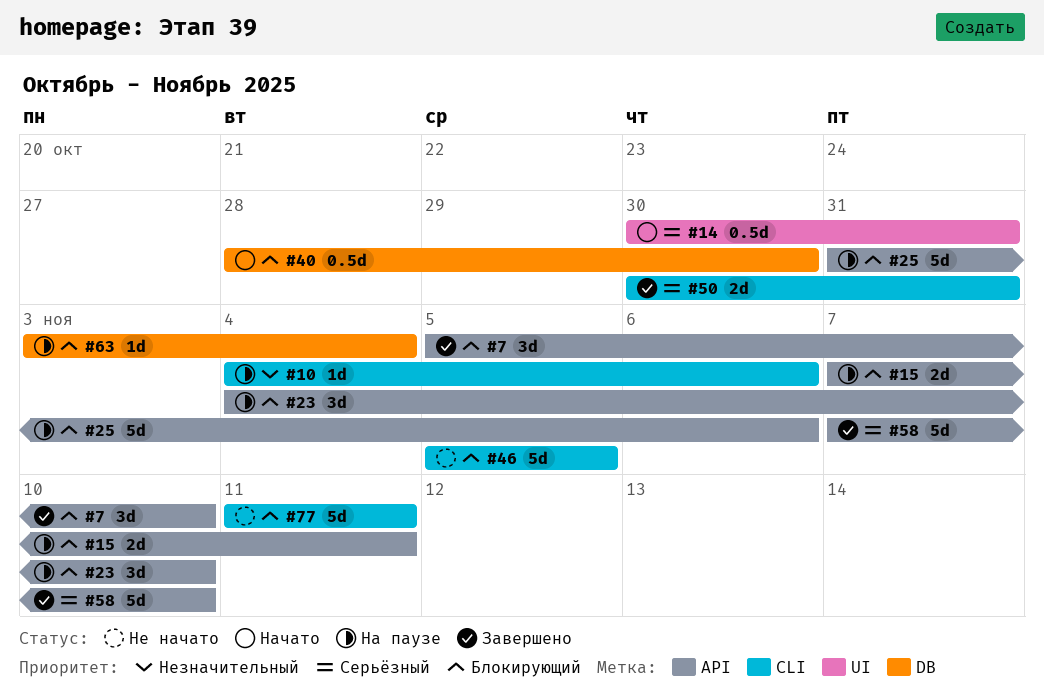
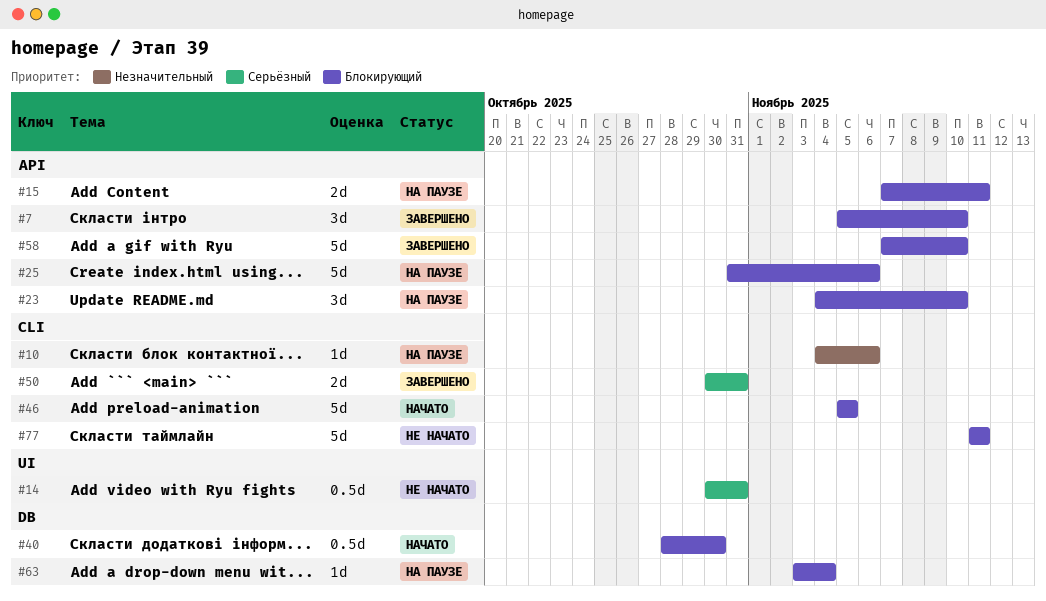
#14, status: Начато -> Не начато
#46, status: Не начато -> Начато
#58, priority: Серьёзный -> Блокирующий

